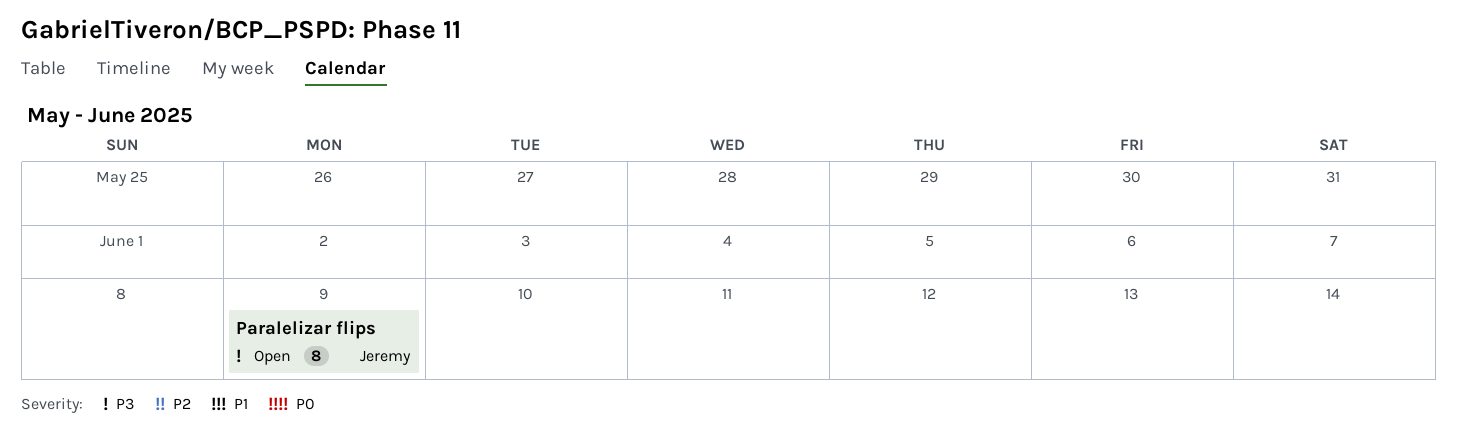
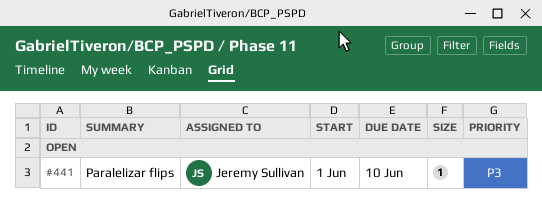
Paralelizar flips, estimate: 8 -> 1
Paralelizar flips, due: Jun 9 -> Jun 10

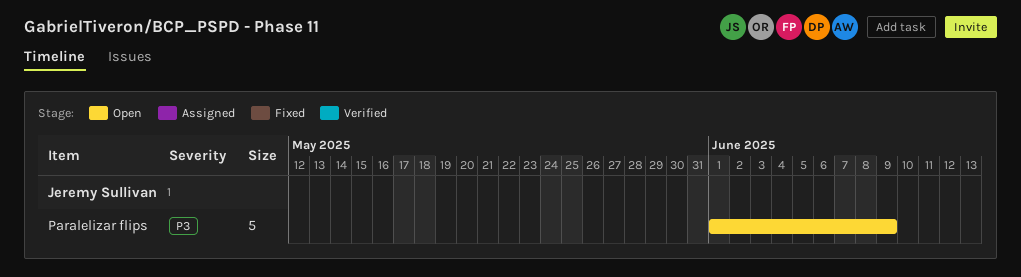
Paralelizar flips, estimate: 1 -> 5
Paralelizar flips, due: Jun 10 -> Jun 9

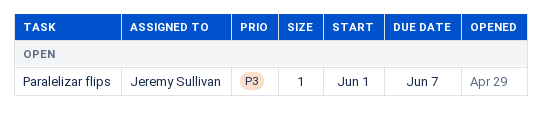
Paralelizar flips, estimate: 5 -> 1
Paralelizar flips, due: Jun 9 -> Jun 7

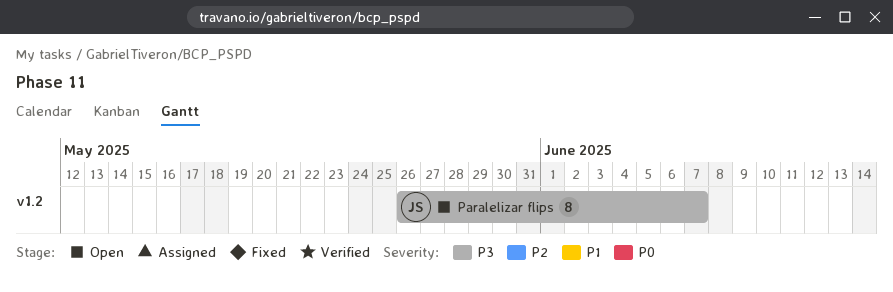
Paralelizar flips, estimate: 1 -> 8
Paralelizar flips, start: Jun 1 -> May 26

